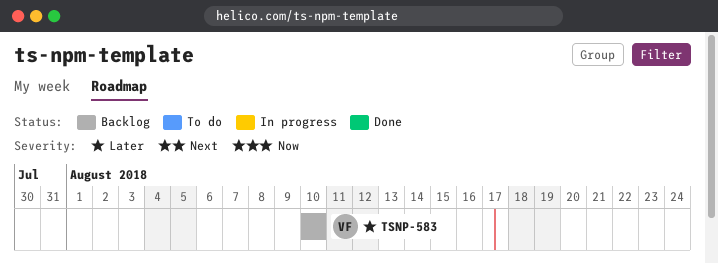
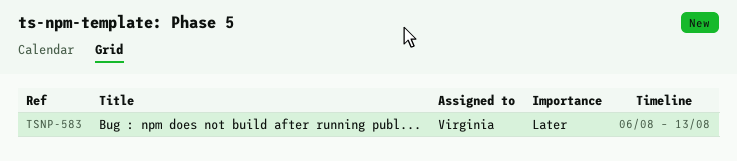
TSNP-583, start: Aug 10 -> Aug 6
TSNP-583, due: Aug 10 -> Aug 13

